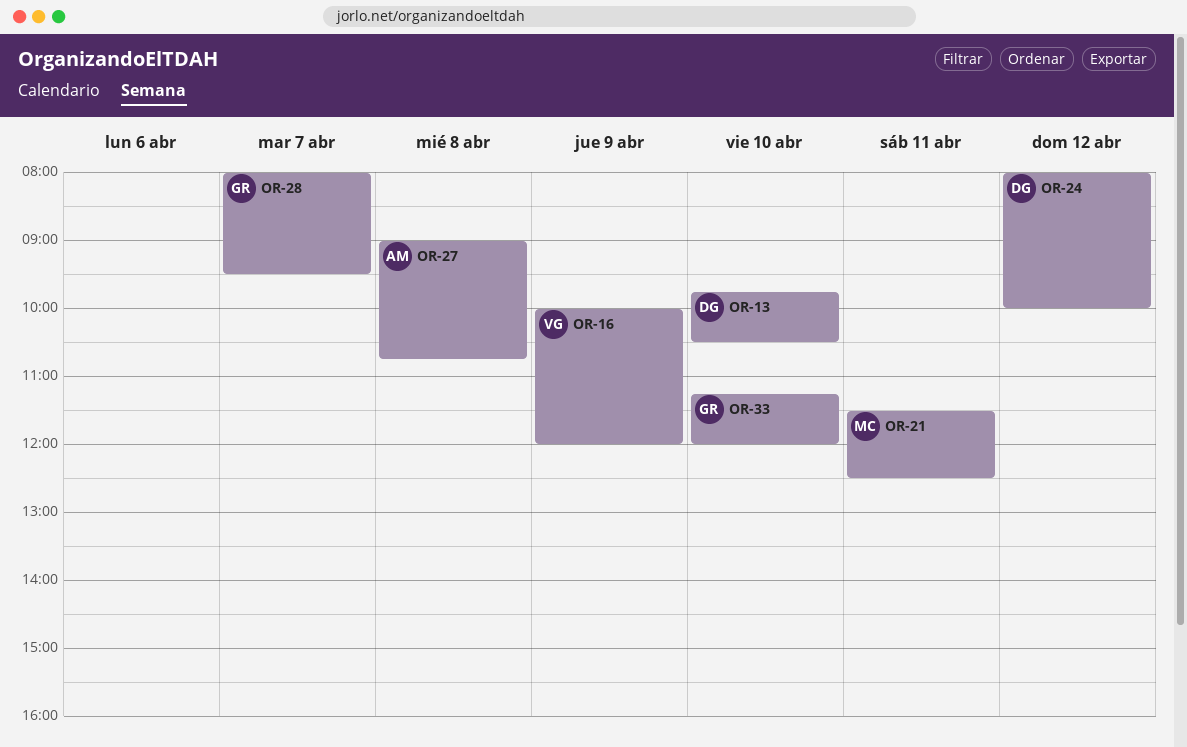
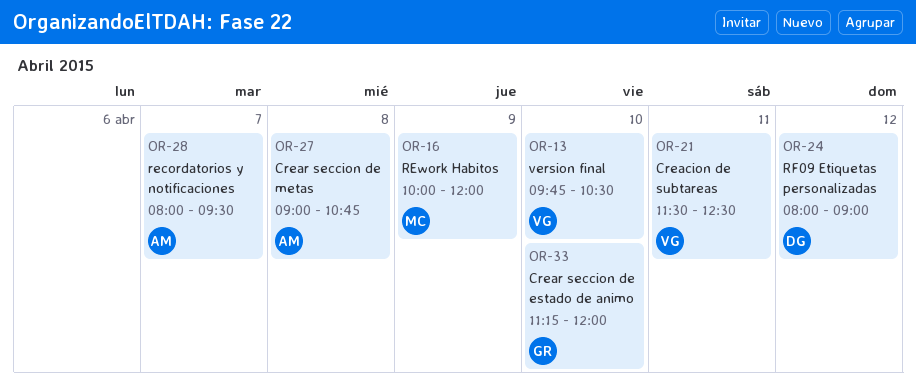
OR-13, owner: DG -> VG
OR-16, owner: VG -> MC
OR-21, owner: MC -> VG
OR-24, ends: 10:00 -> 09:00
OR-28, owner: GR -> AM

